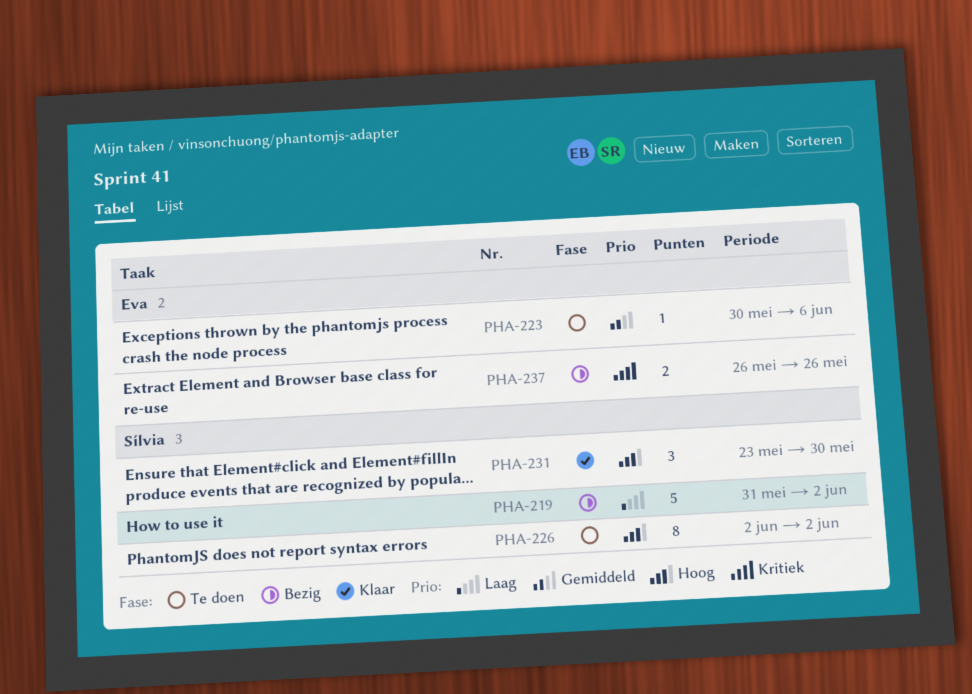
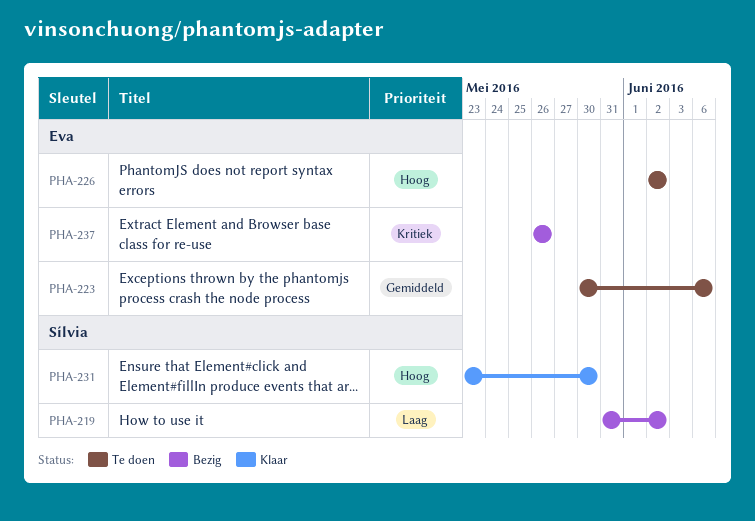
PHA-226, owner: Sílvia -> Eva

